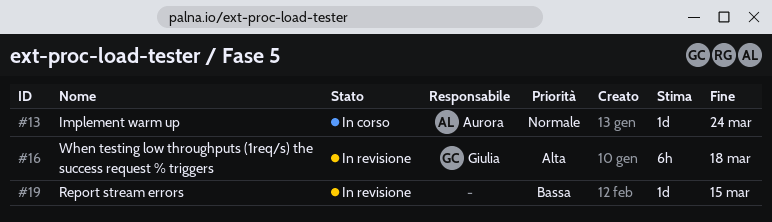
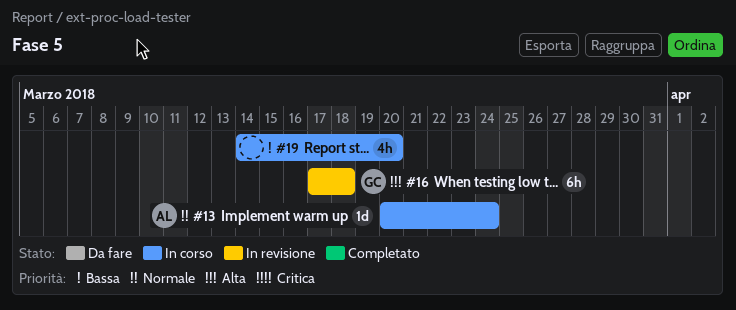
#19, status: In revisione -> In corso
#19, estimate: 1d -> 4h
#19, due: Mar 15 -> Mar 20

